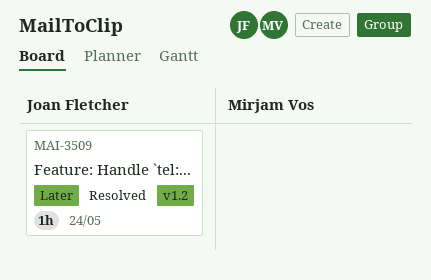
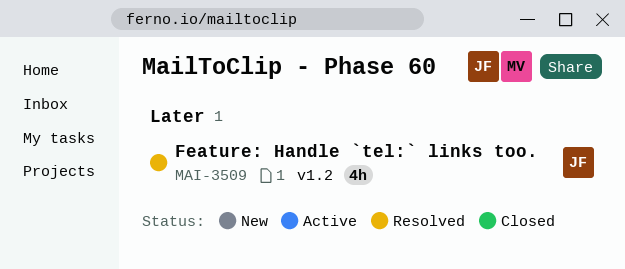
MAI-3509, estimate: 1h -> 4h

